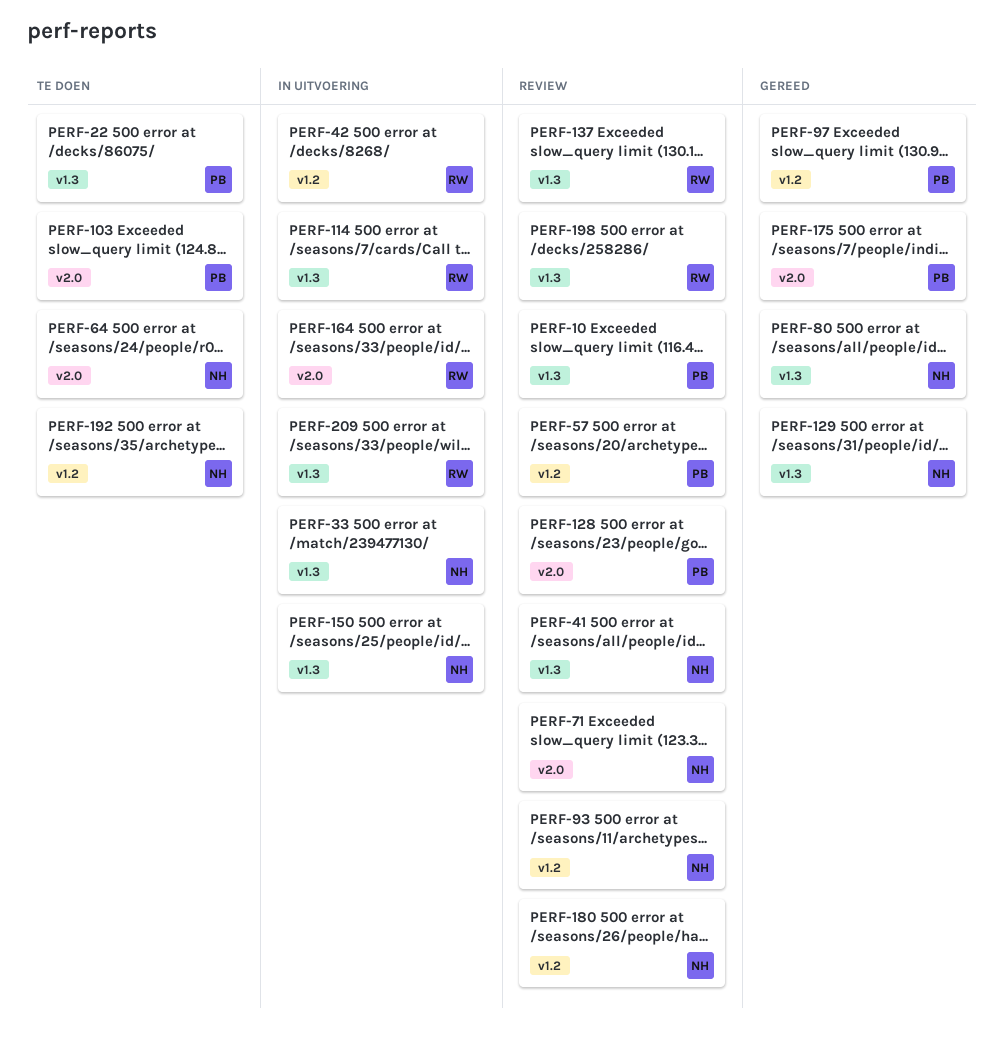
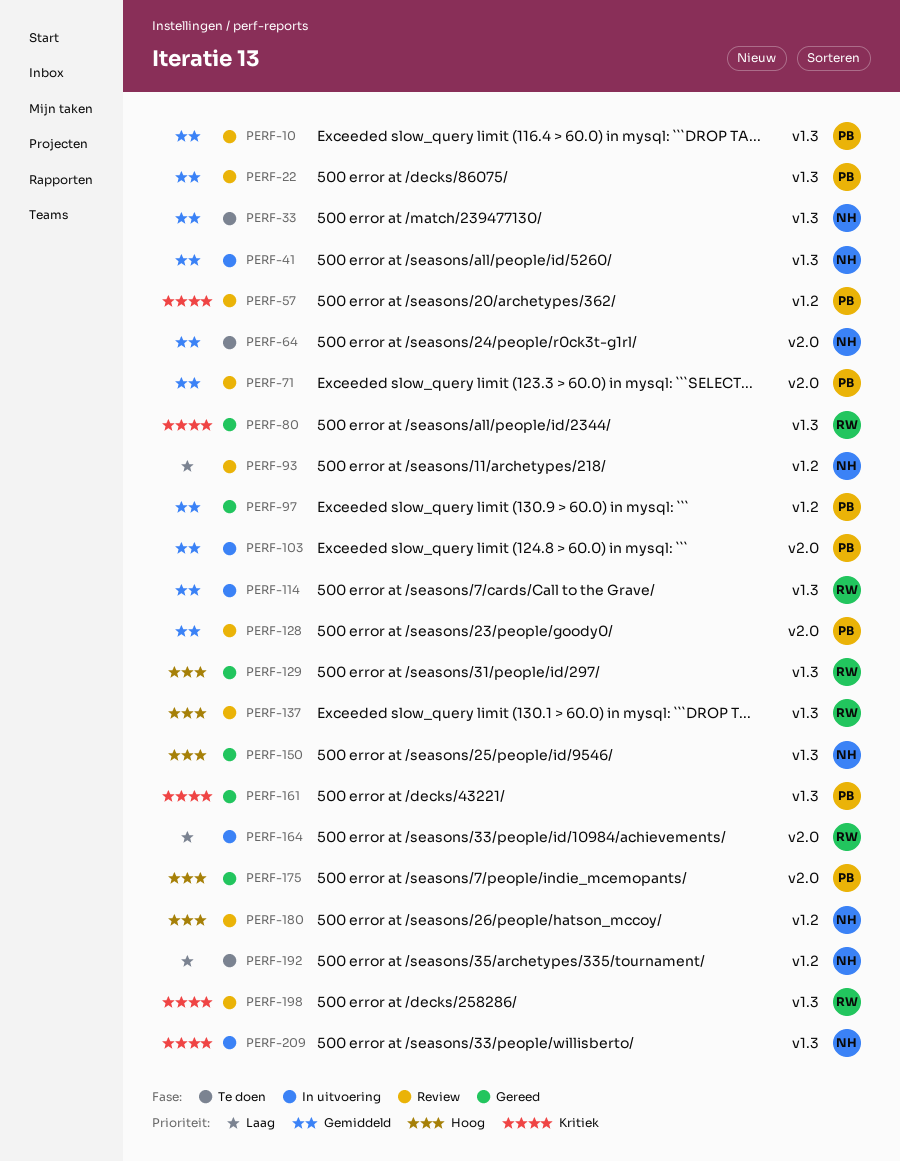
PERF-22, status: Te doen -> Review
PERF-33, status: In uitvoering -> Te doen
PERF-41, status: Review -> In uitvoering
PERF-42: present -> none
PERF-71, owner: NH -> PB
PERF-80, owner: NH -> RW
PERF-103, status: Te doen -> In uitvoering
PERF-129, owner: NH -> RW
PERF-150, status: In uitvoering -> Gereed
PERF-161: none -> present
PERF-209, owner: RW -> NH

